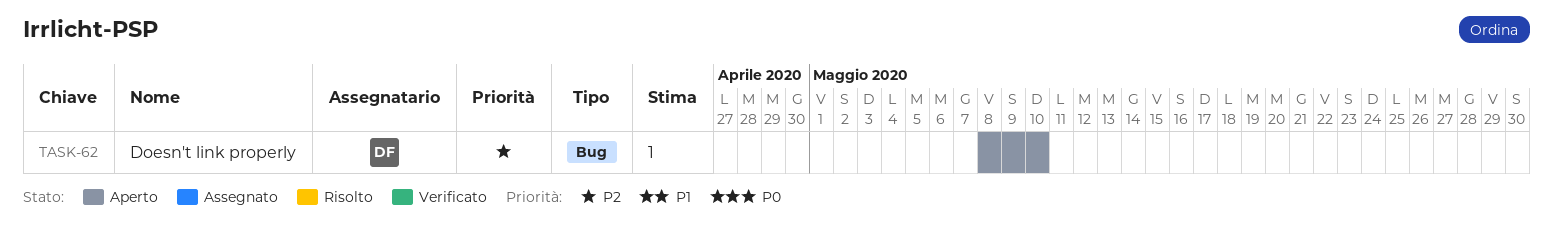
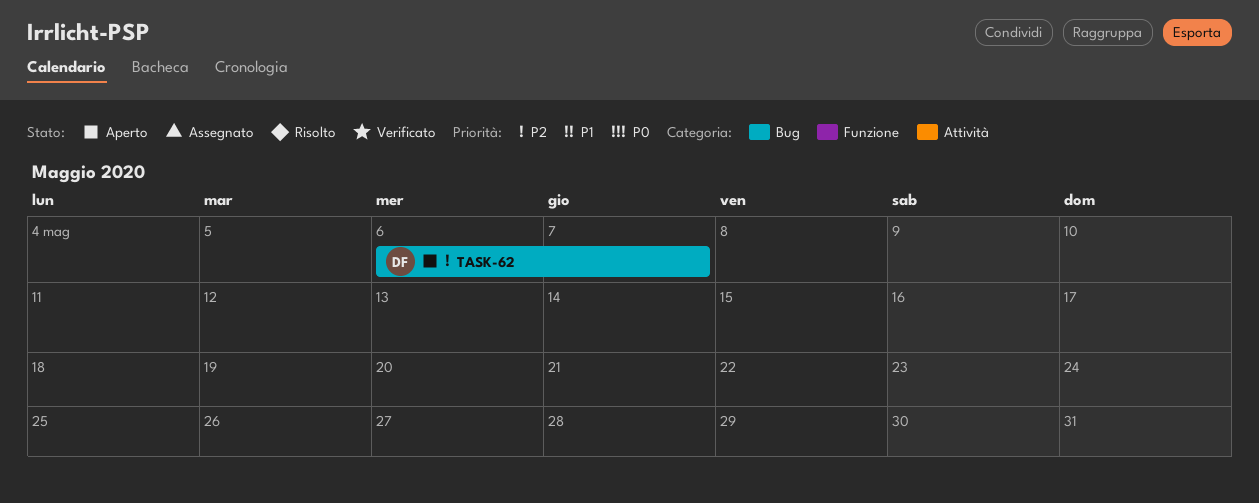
TASK-62, start: May 8 -> May 6
TASK-62, due: May 10 -> May 7

